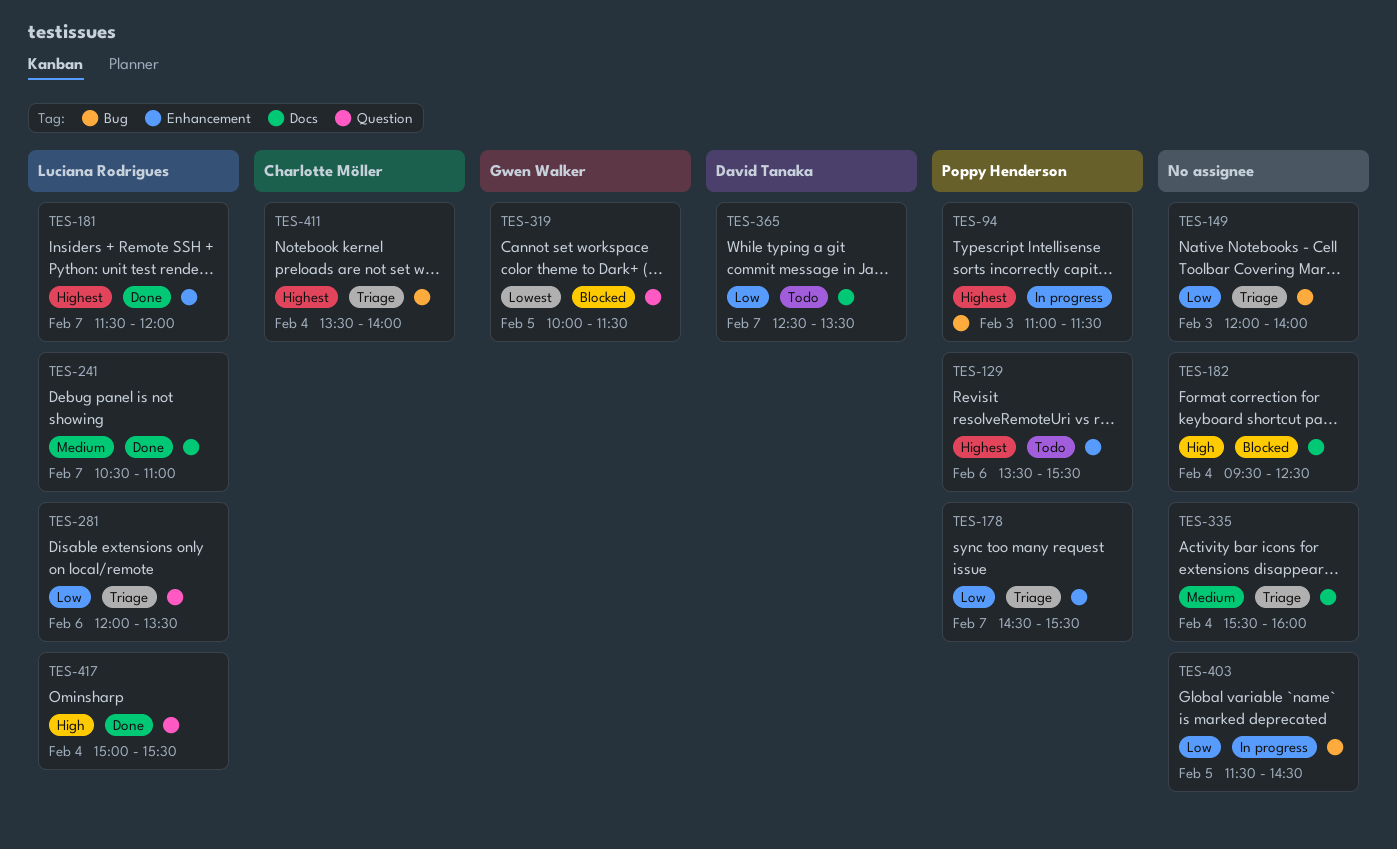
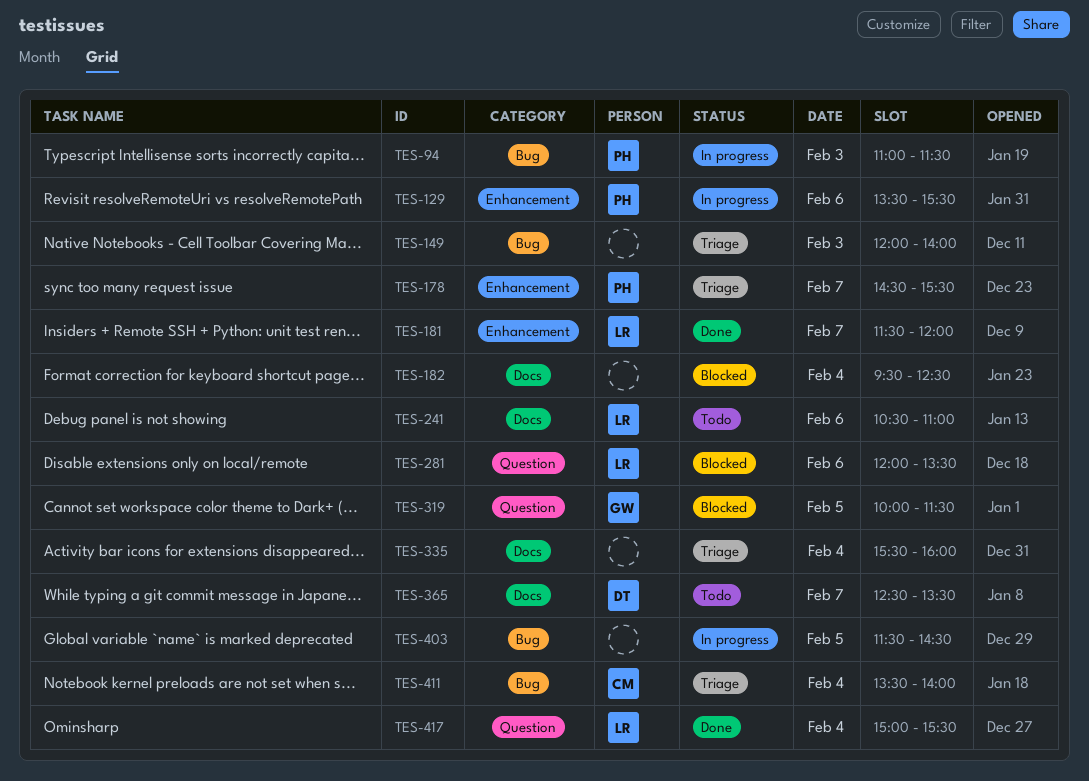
TES-129, status: Todo -> In progress
TES-241, status: Done -> Todo
TES-241, day: Feb 7 -> Feb 6
TES-281, status: Triage -> Blocked

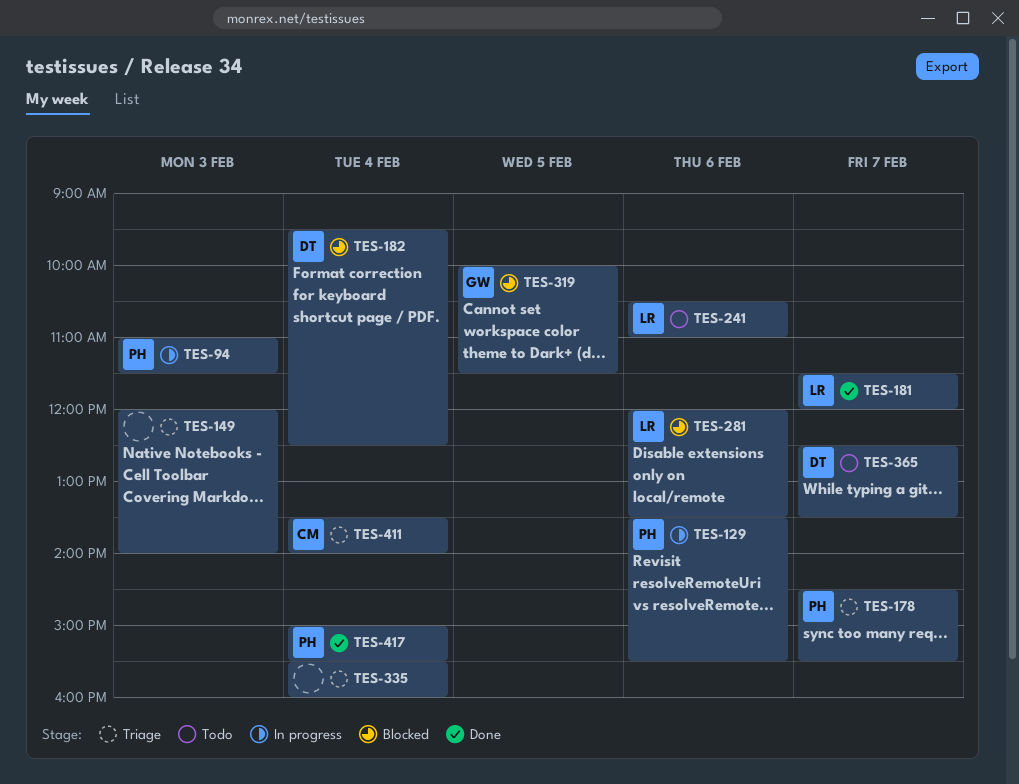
TES-182, owner: none -> DT
TES-403: present -> none
TES-417, owner: LR -> PH

